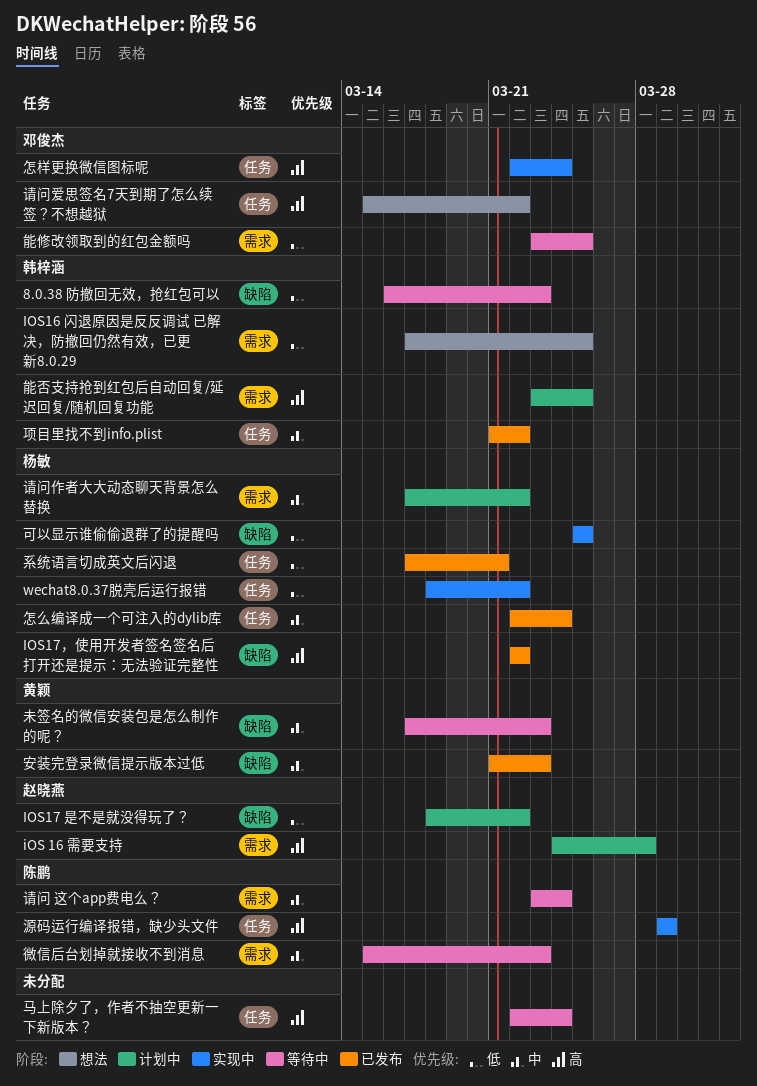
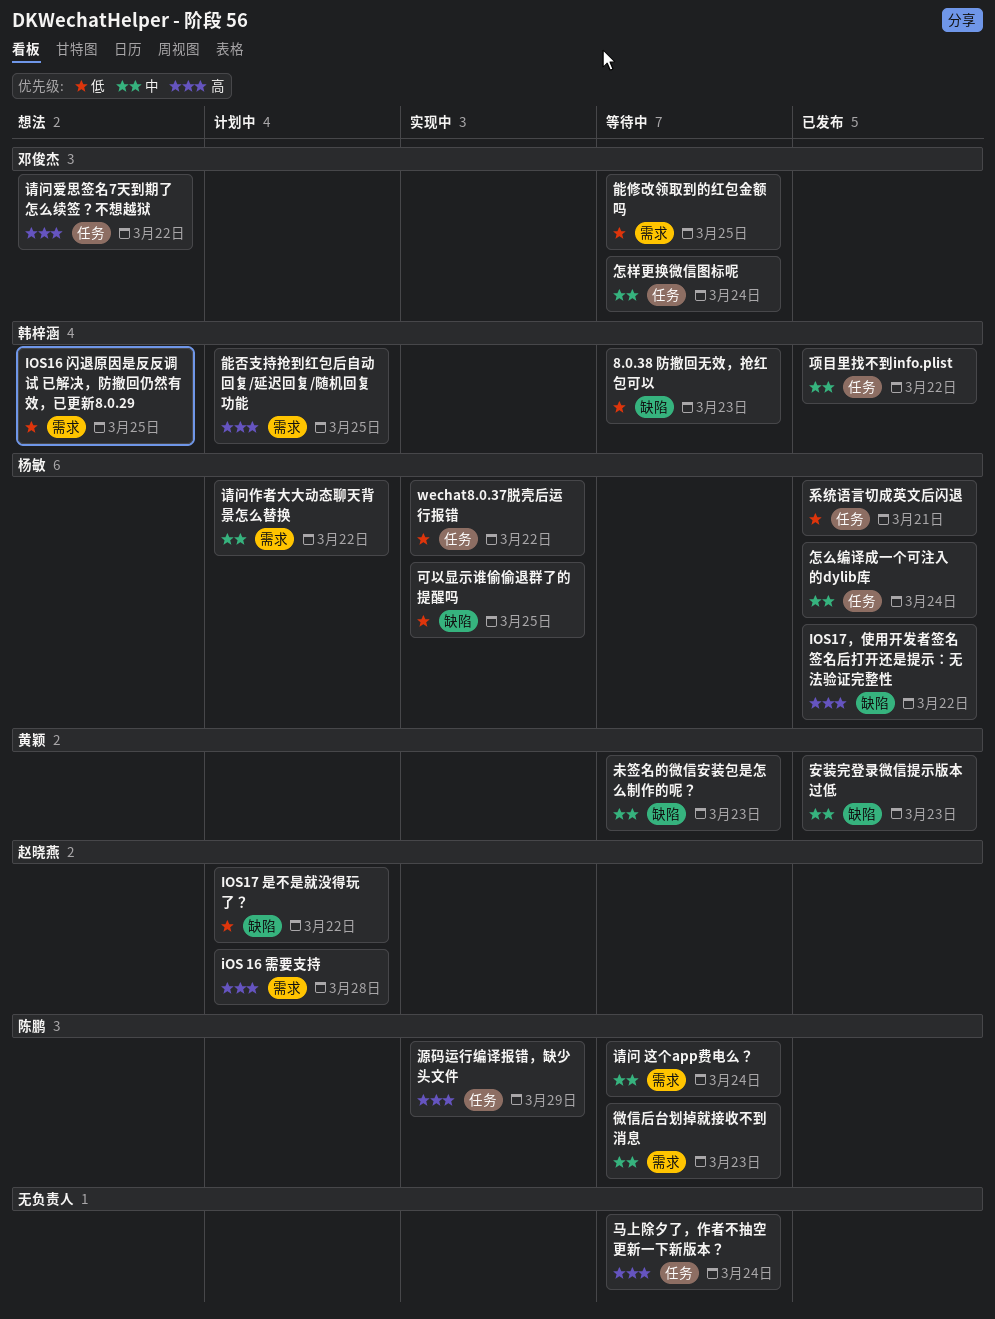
怎样更换微信图标呢, status: 实现中 -> 等待中
怎样更换微信图标呢, priority: 高 -> 中

